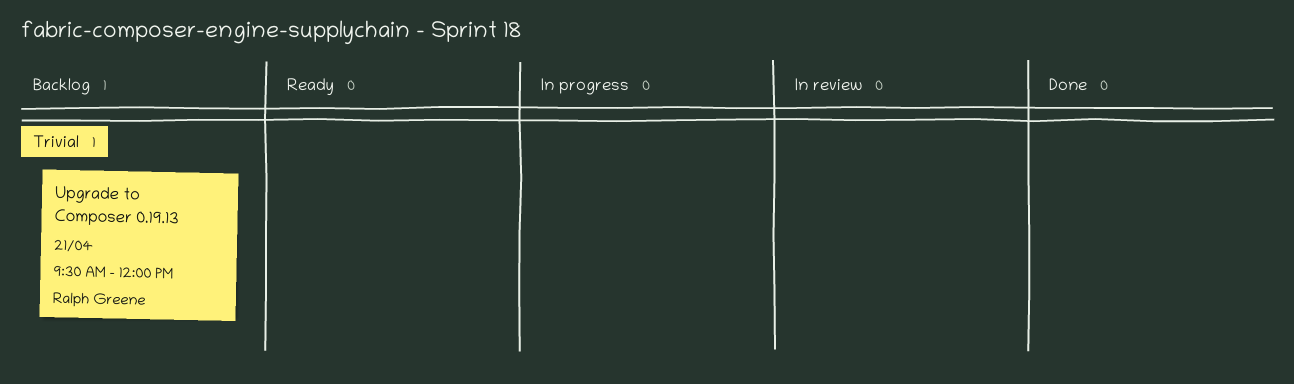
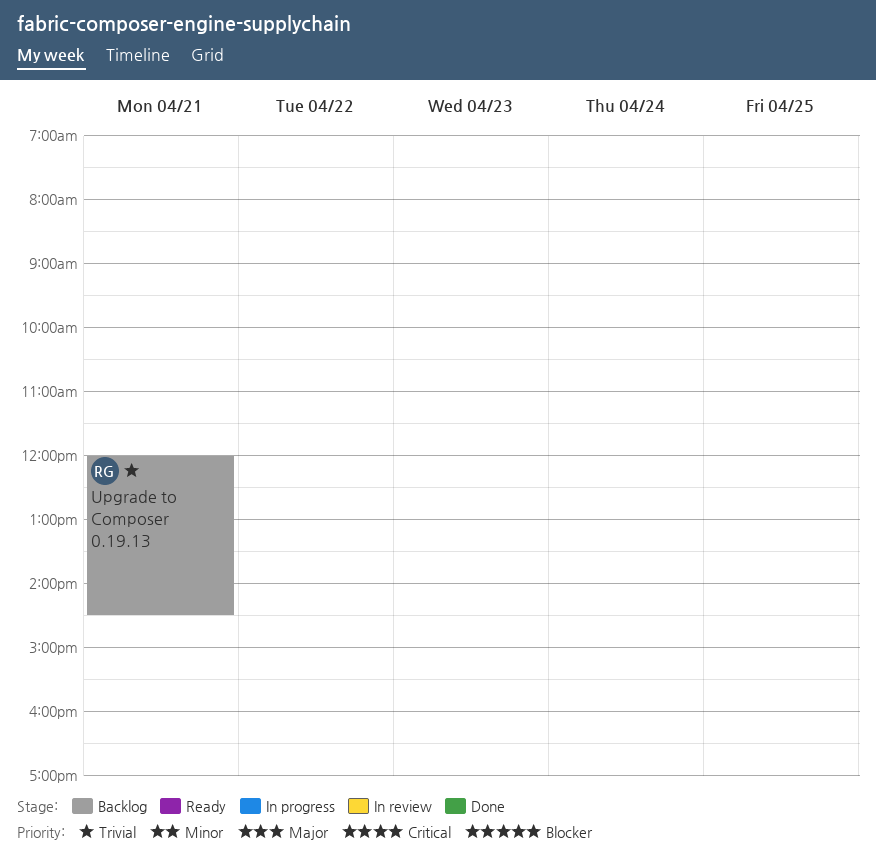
Upgrade to Composer 0.19.13, begins: 09:30 -> 12:00
Upgrade to Composer 0.19.13, ends: 12:00 -> 14:30

